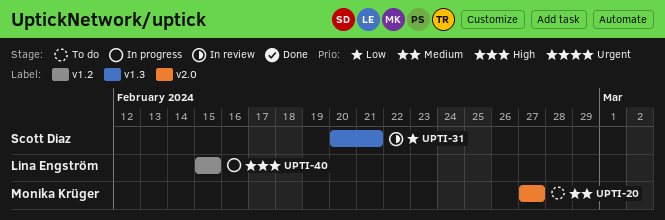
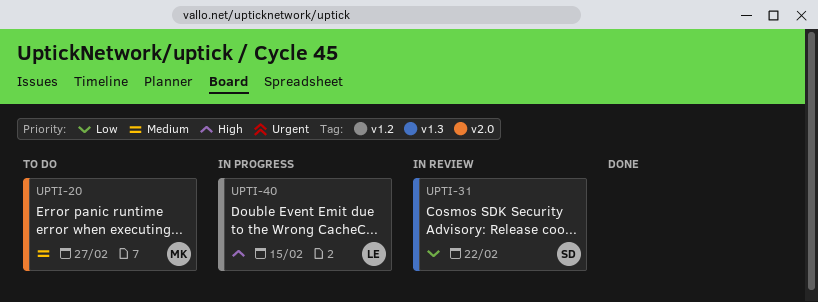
UPTI-31, due: Feb 21 -> Feb 22

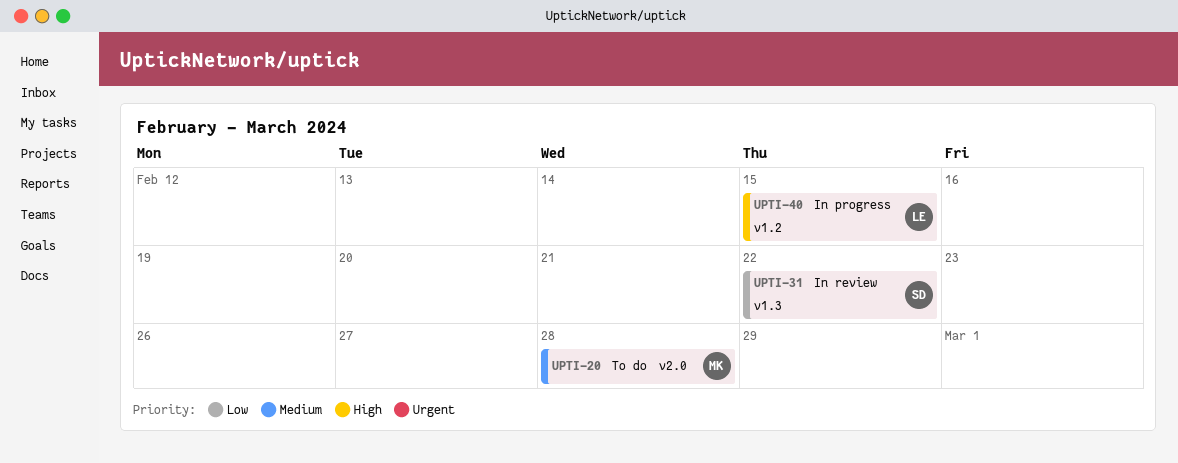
UPTI-20, due: Feb 27 -> Feb 28

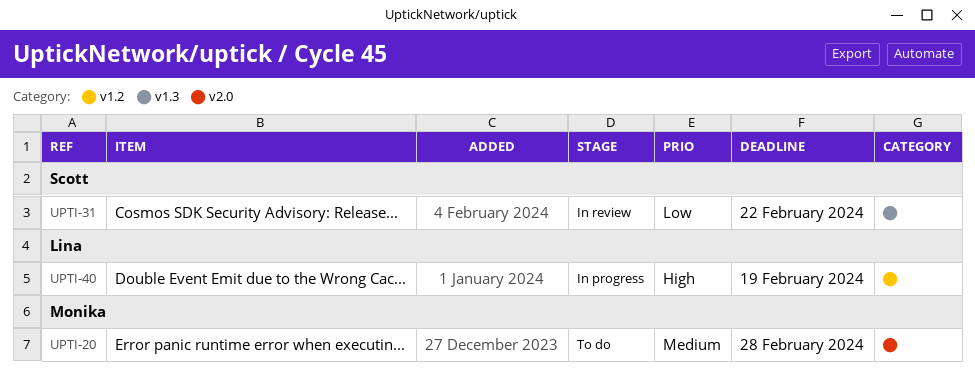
UPTI-40, due: Feb 15 -> Feb 19

